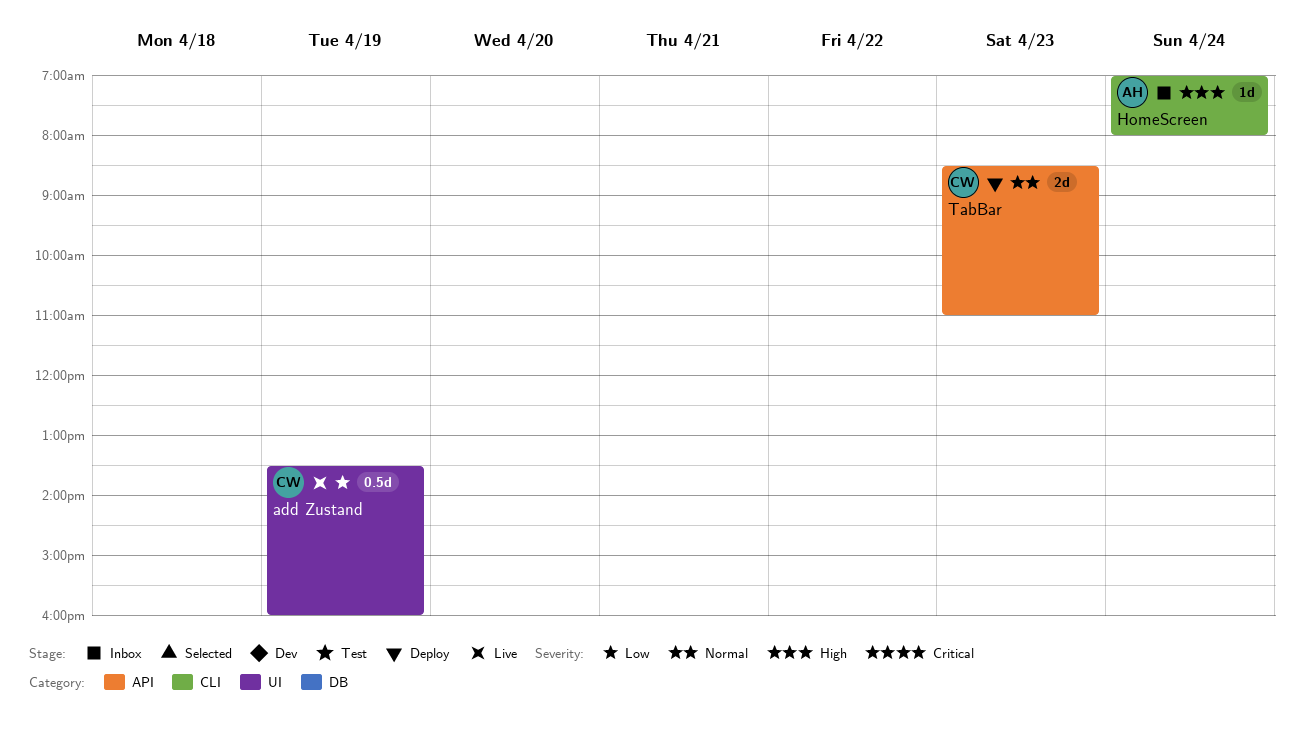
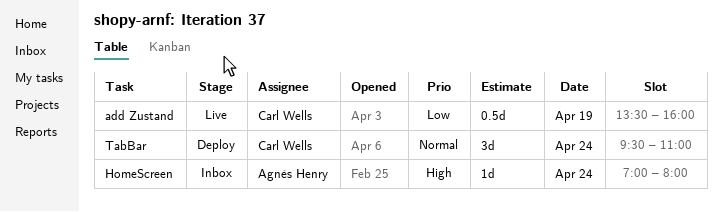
TabBar, estimate: 2d -> 3d
TabBar, day: Apr 23 -> Apr 24
TabBar, begins: 08:30 -> 09:30

